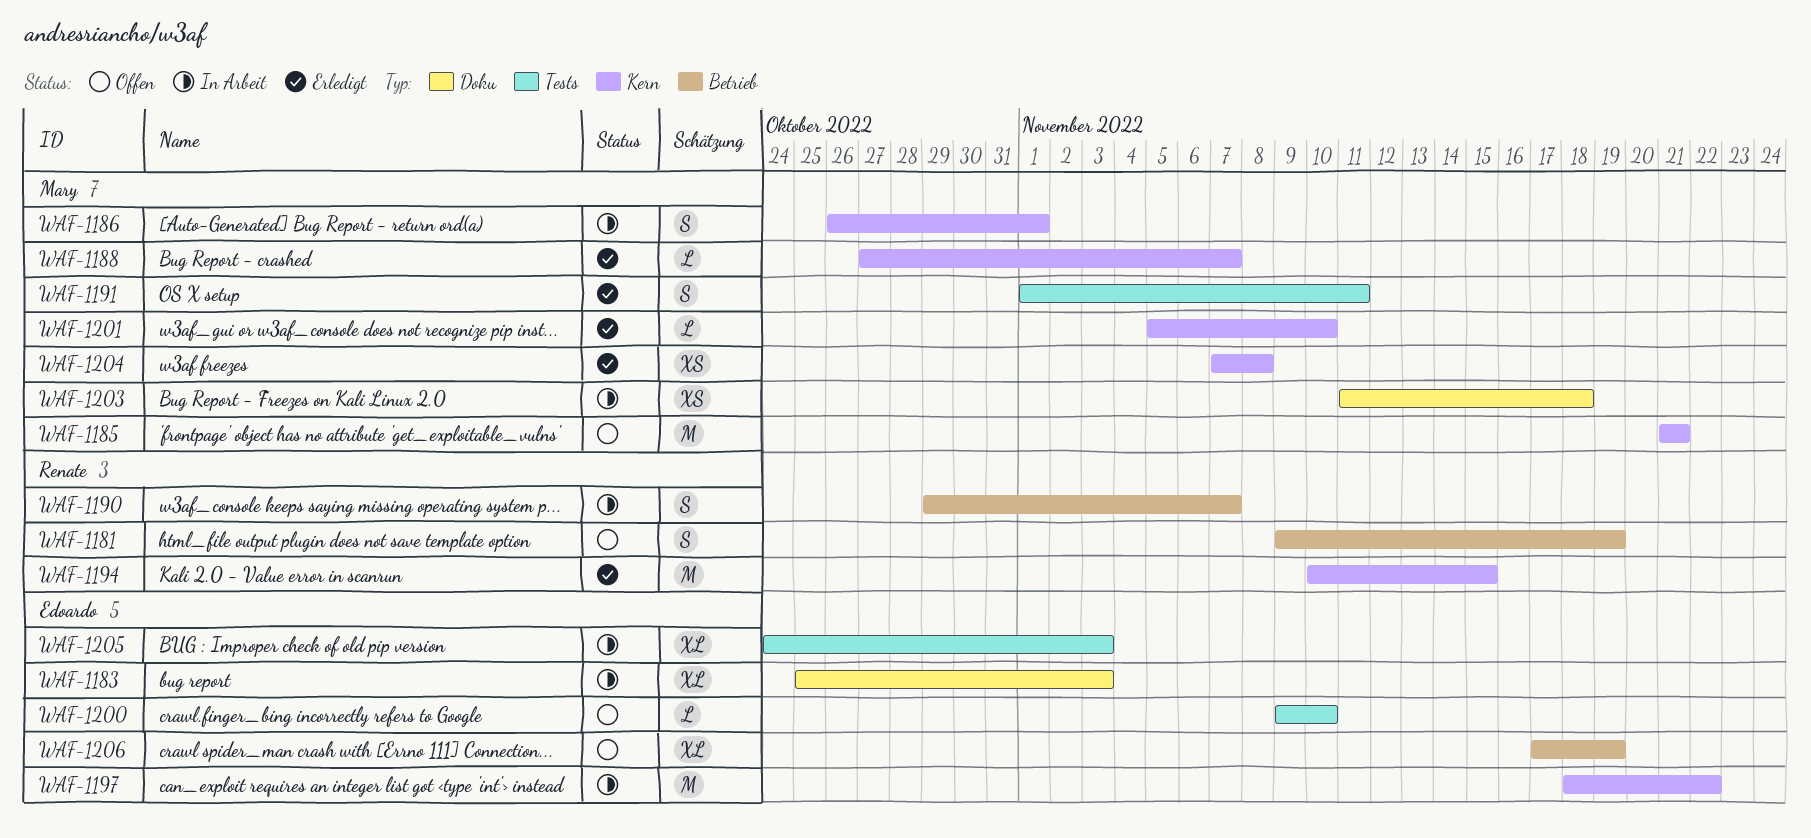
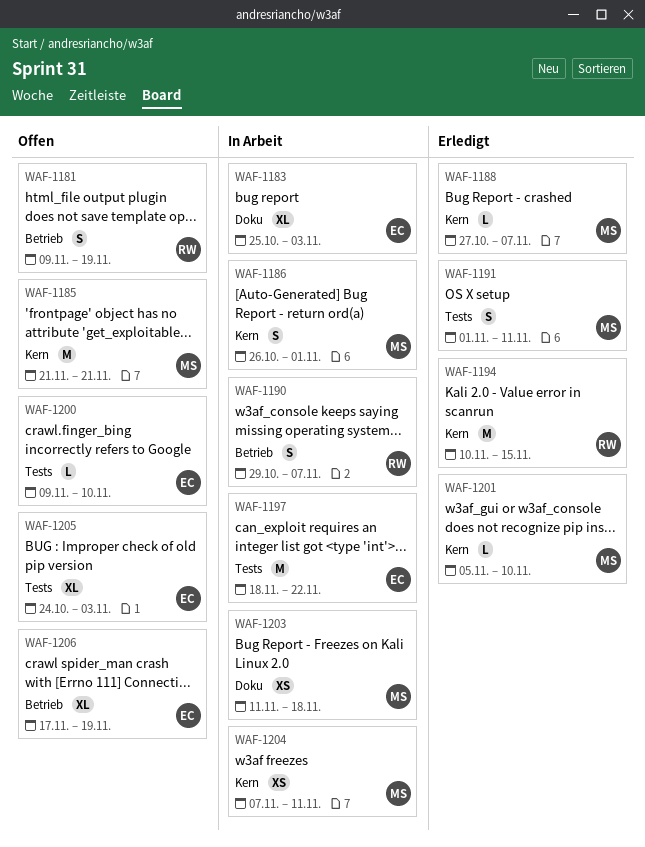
WAF-1197, label: Kern -> Tests
WAF-1204, status: Erledigt -> In Arbeit
WAF-1204, due: Nov 8 -> Nov 11
WAF-1205, status: In Arbeit -> Offen

